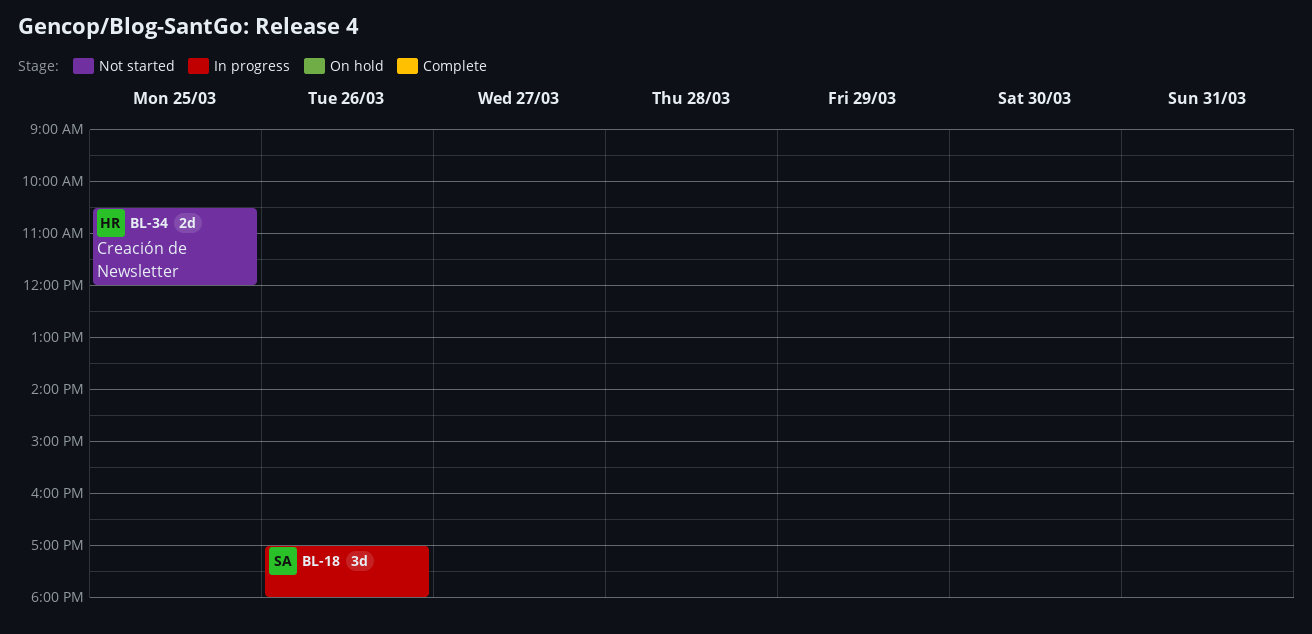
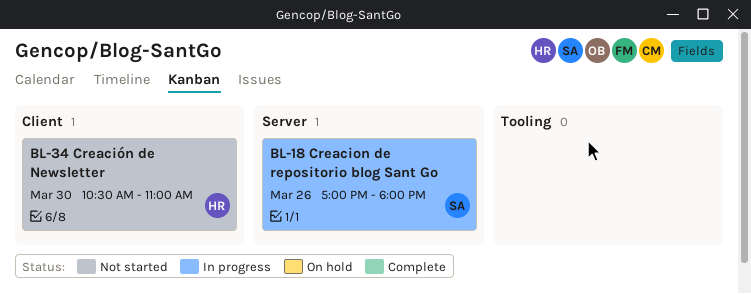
BL-34, day: Mar 25 -> Mar 30
BL-34, ends: 12:00 -> 11:00

